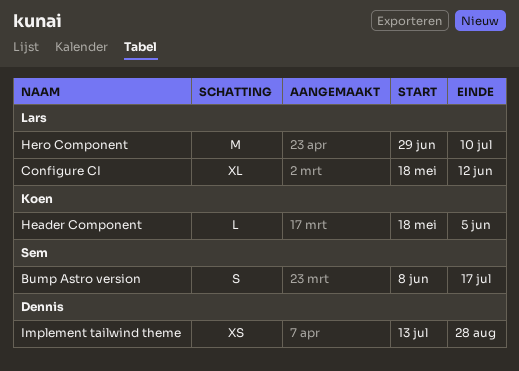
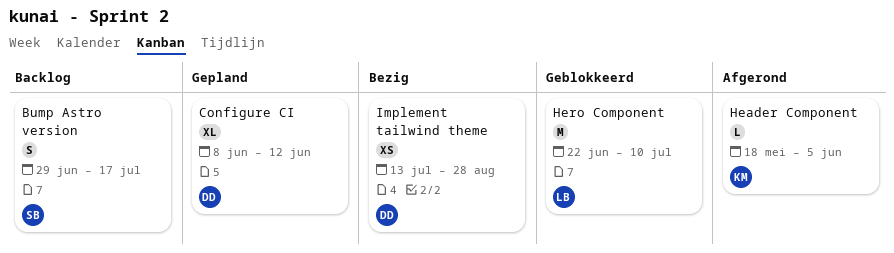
Bump Astro version, start: Jun 8 -> Jun 29
Configure CI, owner: Lars -> Dennis
Configure CI, start: May 18 -> Jun 8
Hero Component, start: Jun 29 -> Jun 22

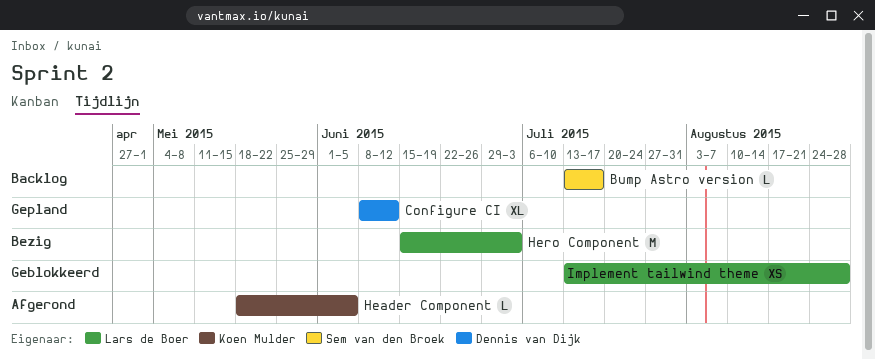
Bump Astro version, estimate: S -> L
Bump Astro version, start: Jun 29 -> Jul 13
Hero Component, status: Geblokkeerd -> Bezig
Hero Component, start: Jun 22 -> Jun 15
Hero Component, due: Jul 10 -> Jul 3
Implement tailwind theme, status: Bezig -> Geblokkeerd
Implement tailwind theme, owner: Dennis van Dijk -> Lars de Boer

